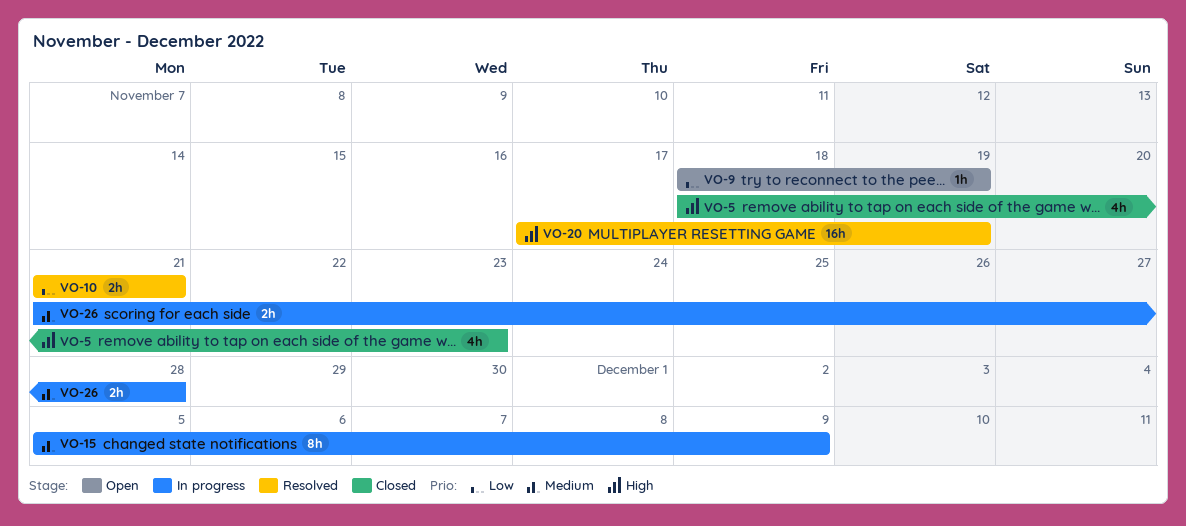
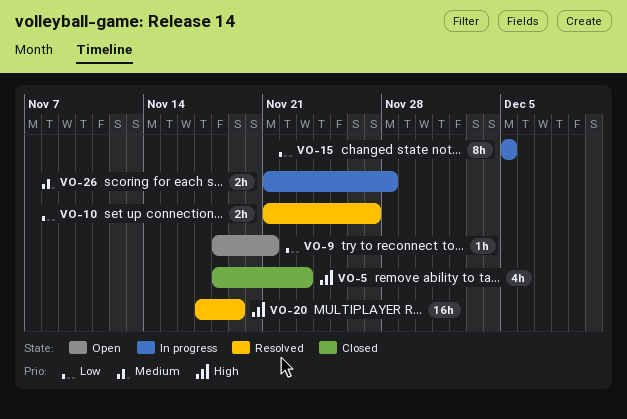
VO-9, due: Nov 19 -> Nov 21
VO-10, due: Nov 21 -> Nov 27
VO-15, priority: Medium -> Low
VO-15, due: Dec 9 -> Dec 5

